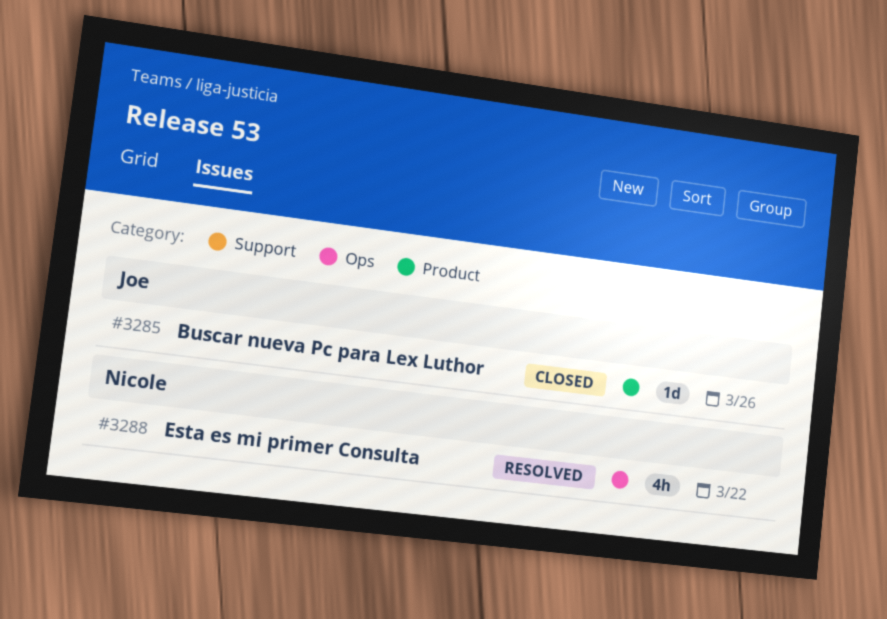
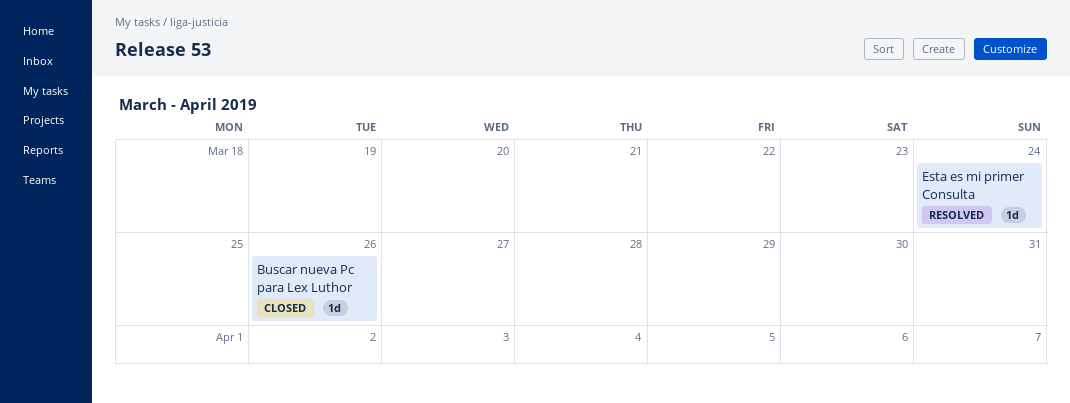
Esta es mi primer Consulta, estimate: 4h -> 1d
Esta es mi primer Consulta, due: Mar 22 -> Mar 24

